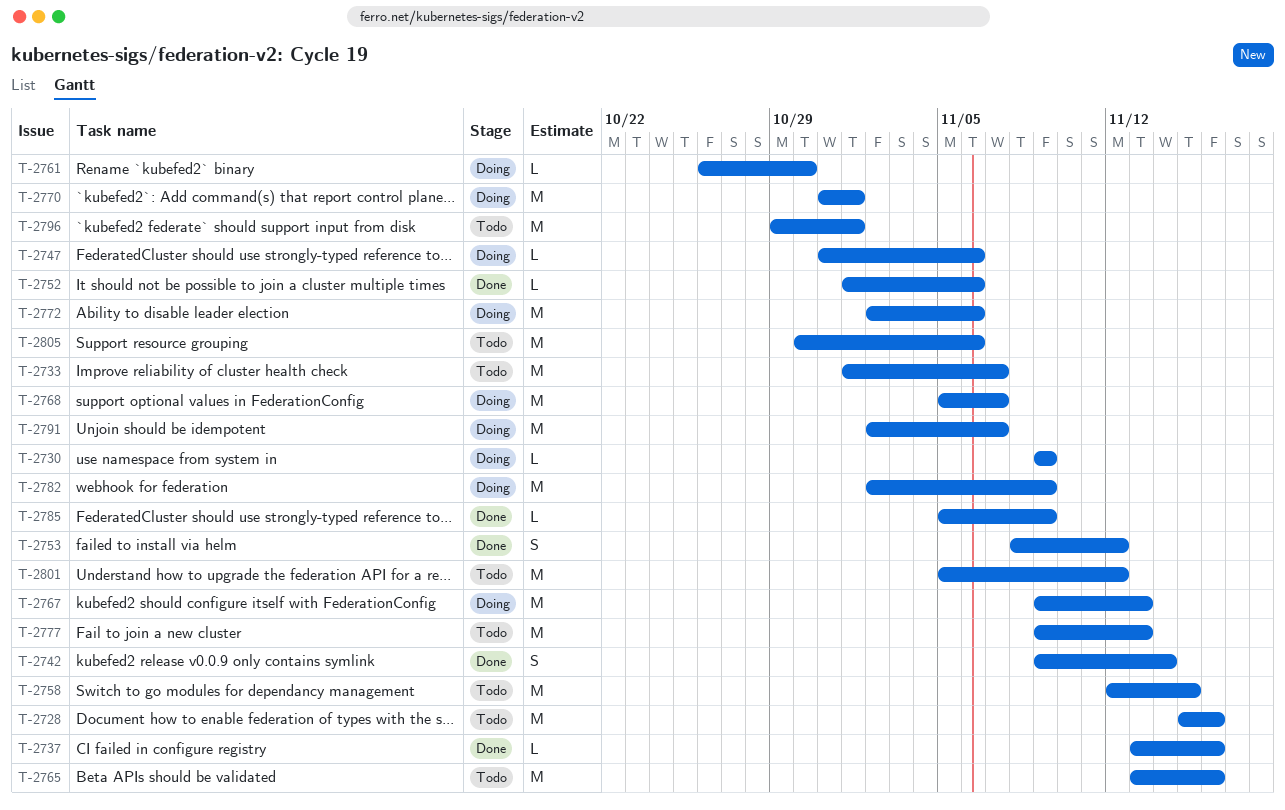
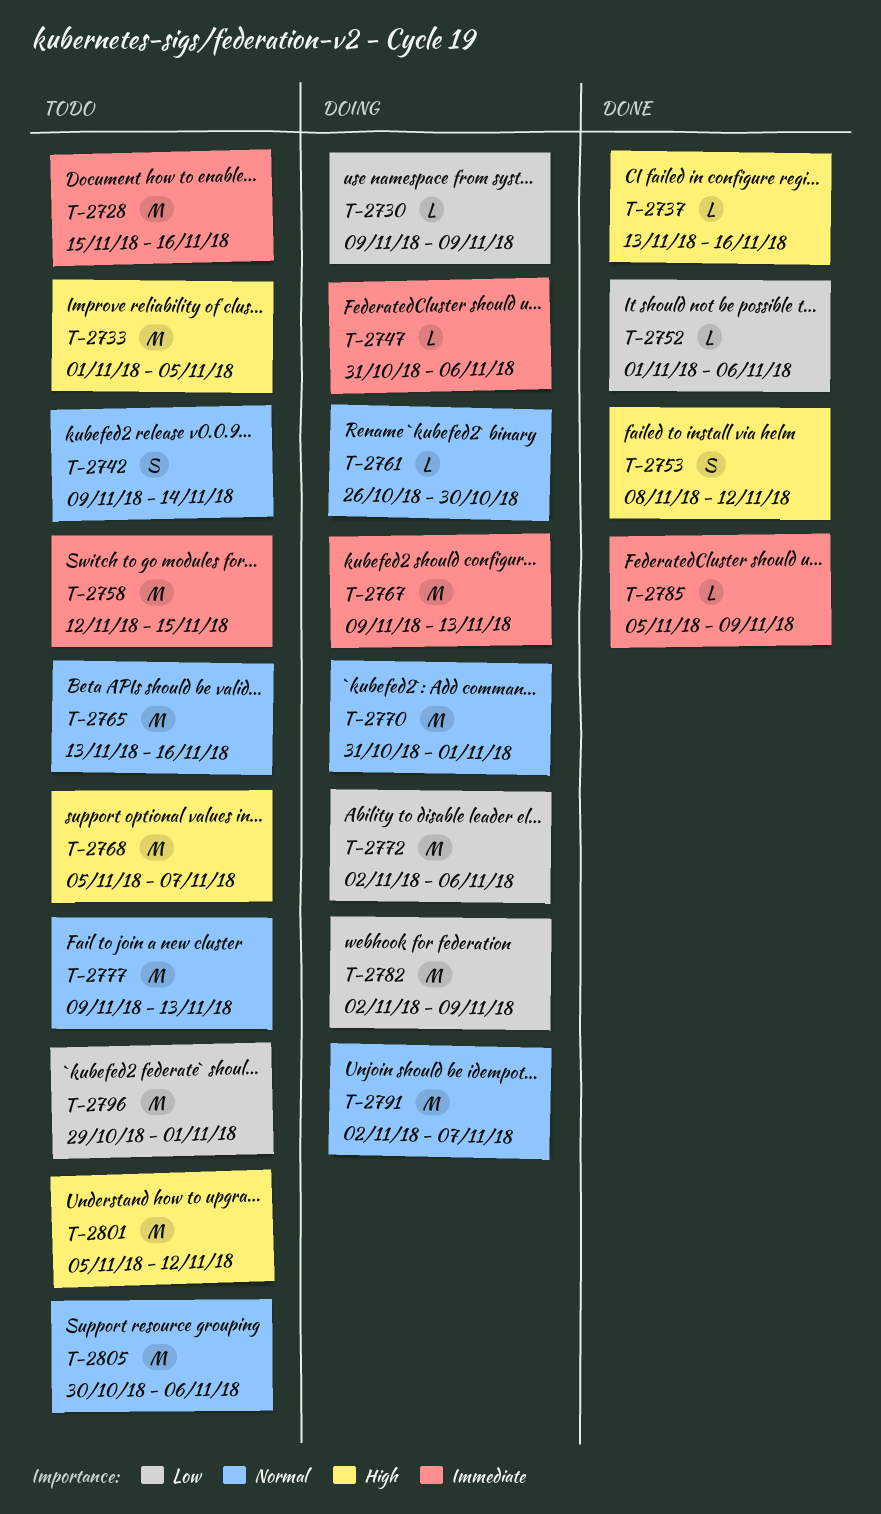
T-2733, due: Nov 7 -> Nov 5
T-2742, status: Done -> Todo
T-2768, status: Doing -> Todo

